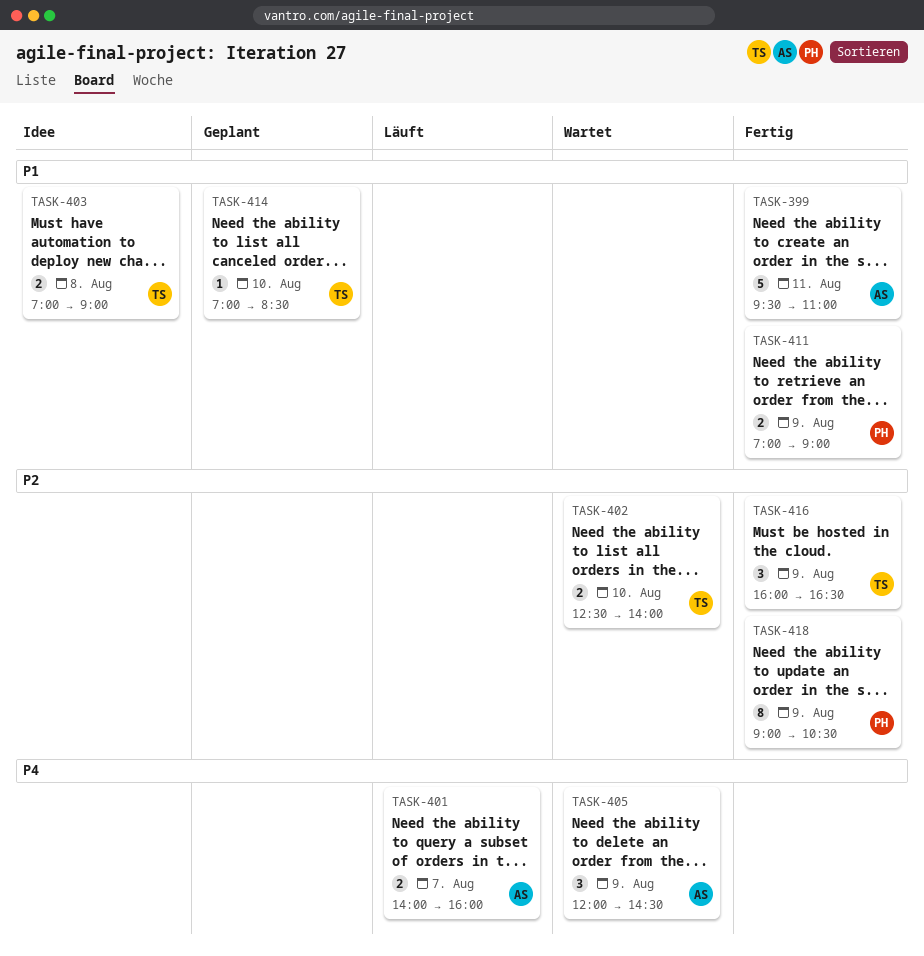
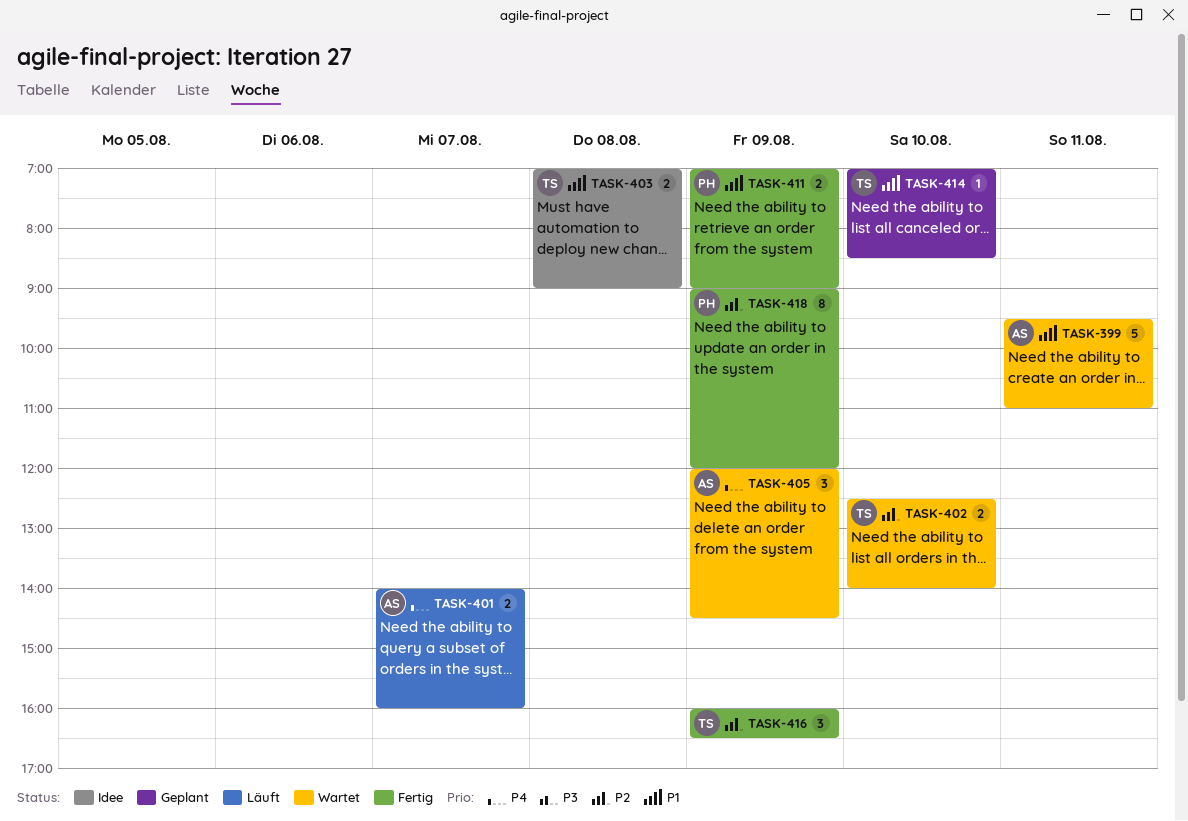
TASK-399, status: Fertig -> Wartet
TASK-418, ends: 10:30 -> 12:00

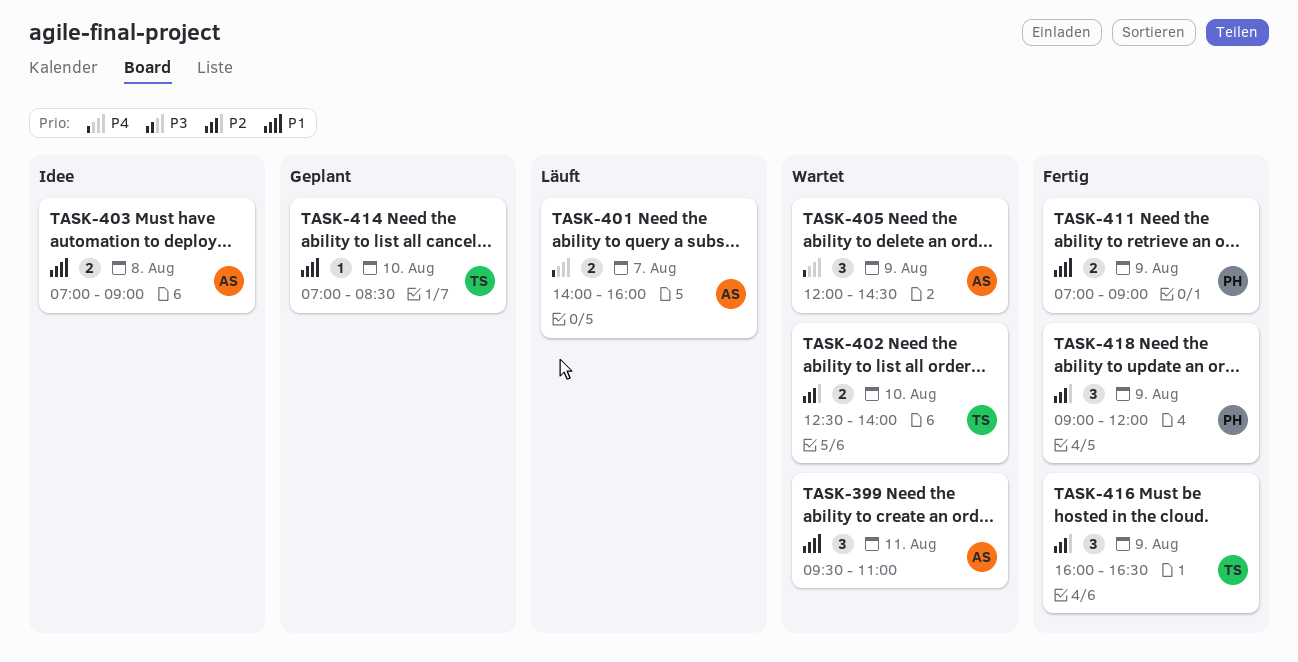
TASK-399, estimate: 5 -> 3
TASK-403, owner: TS -> AS
TASK-418, estimate: 8 -> 3

